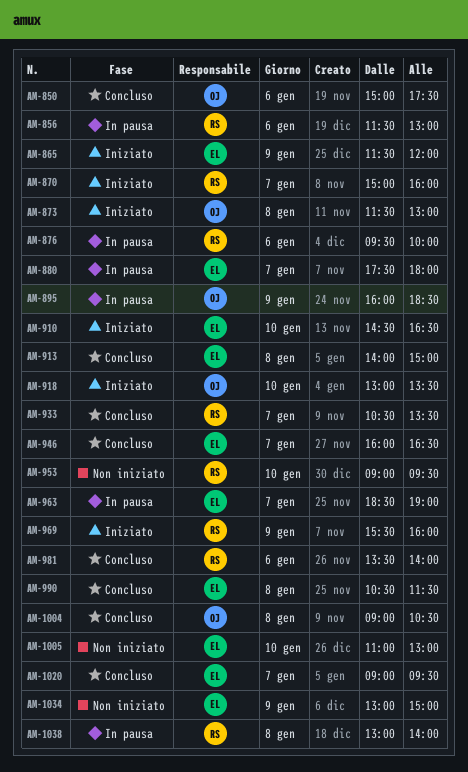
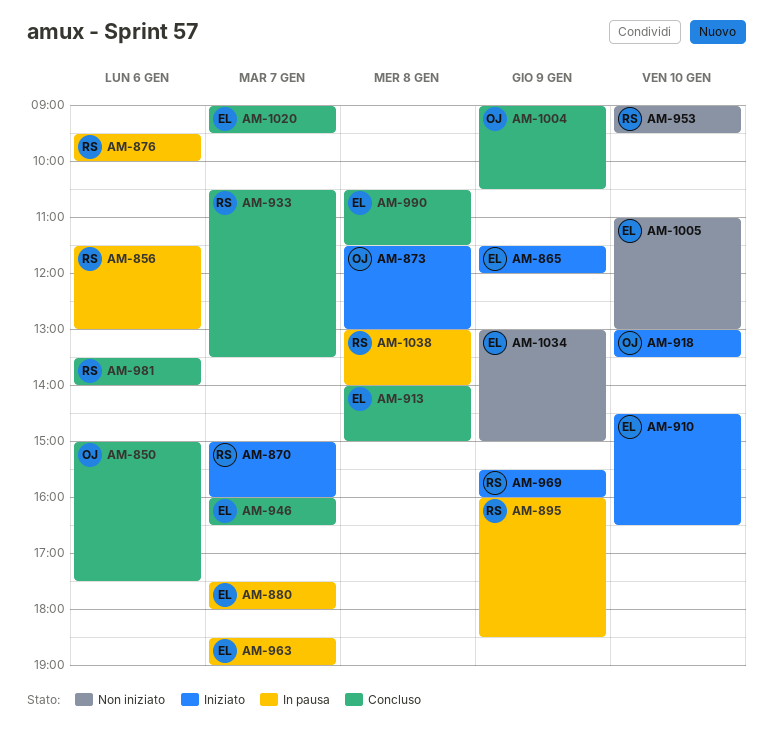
AM-895, owner: OJ -> RS
AM-1004, day: Jan 8 -> Jan 9

